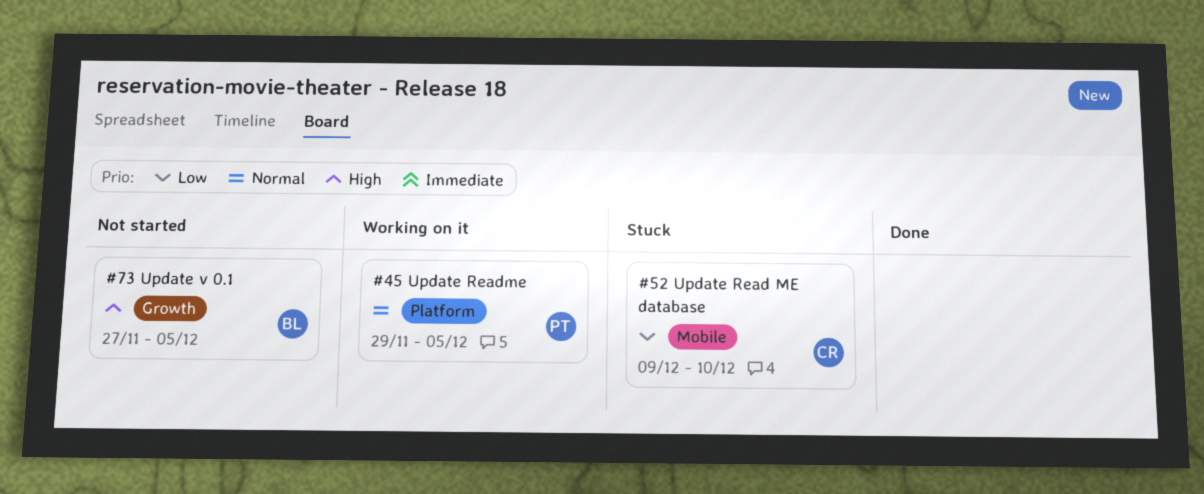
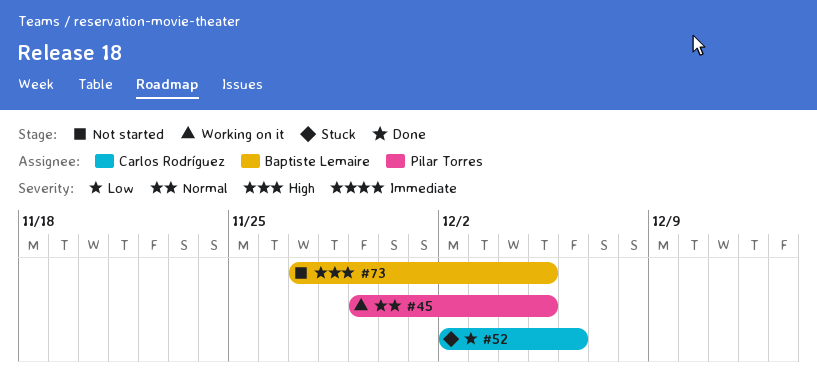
#52, start: Dec 9 -> Dec 2
#52, due: Dec 10 -> Dec 6

